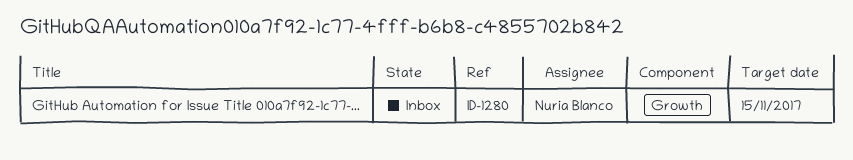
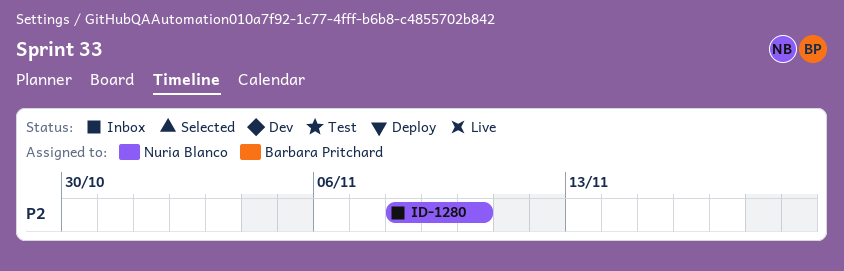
ID-1280, due: Nov 15 -> Nov 10

